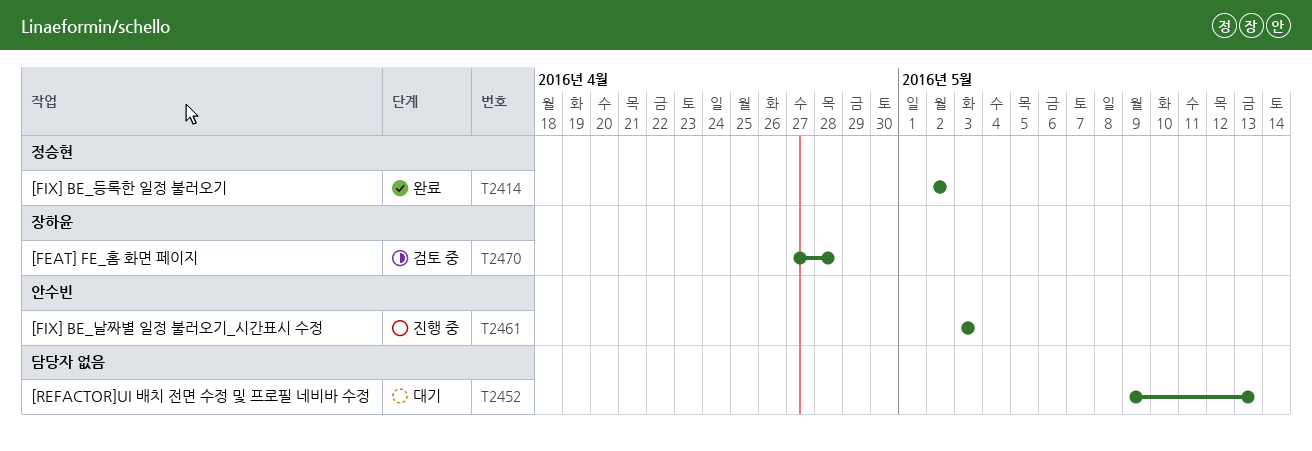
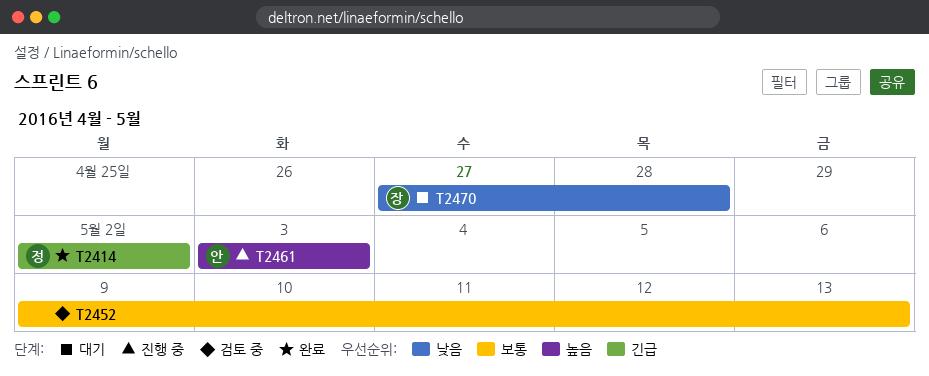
T2452, status: 대기 -> 검토 중
T2470, status: 검토 중 -> 대기

